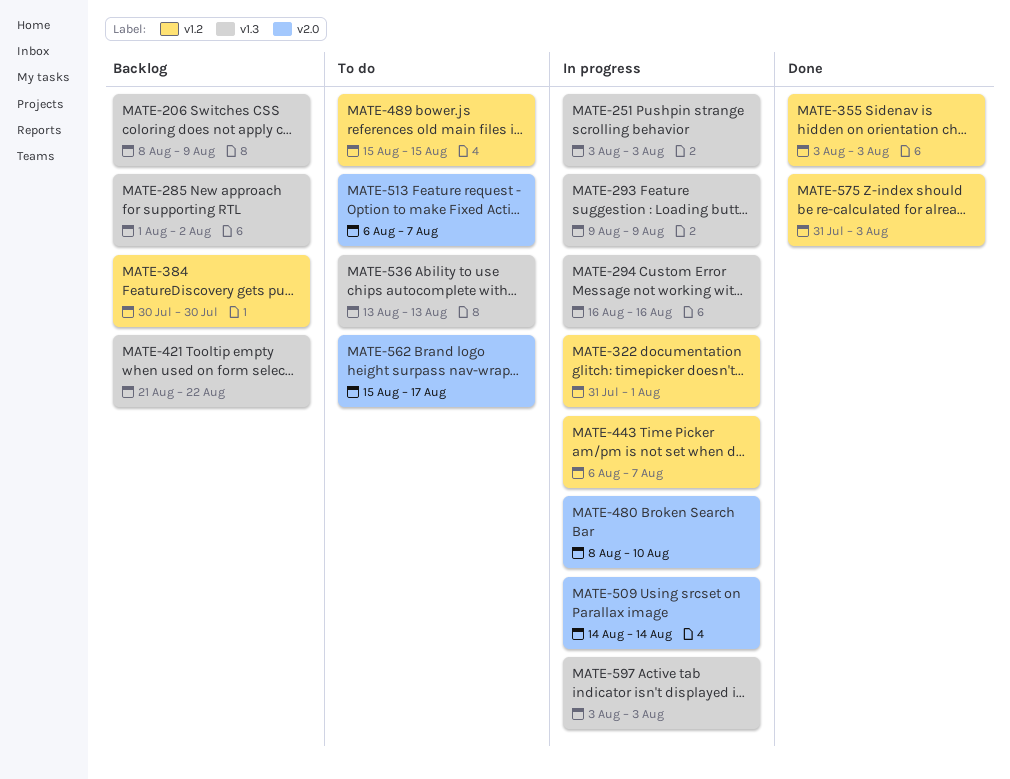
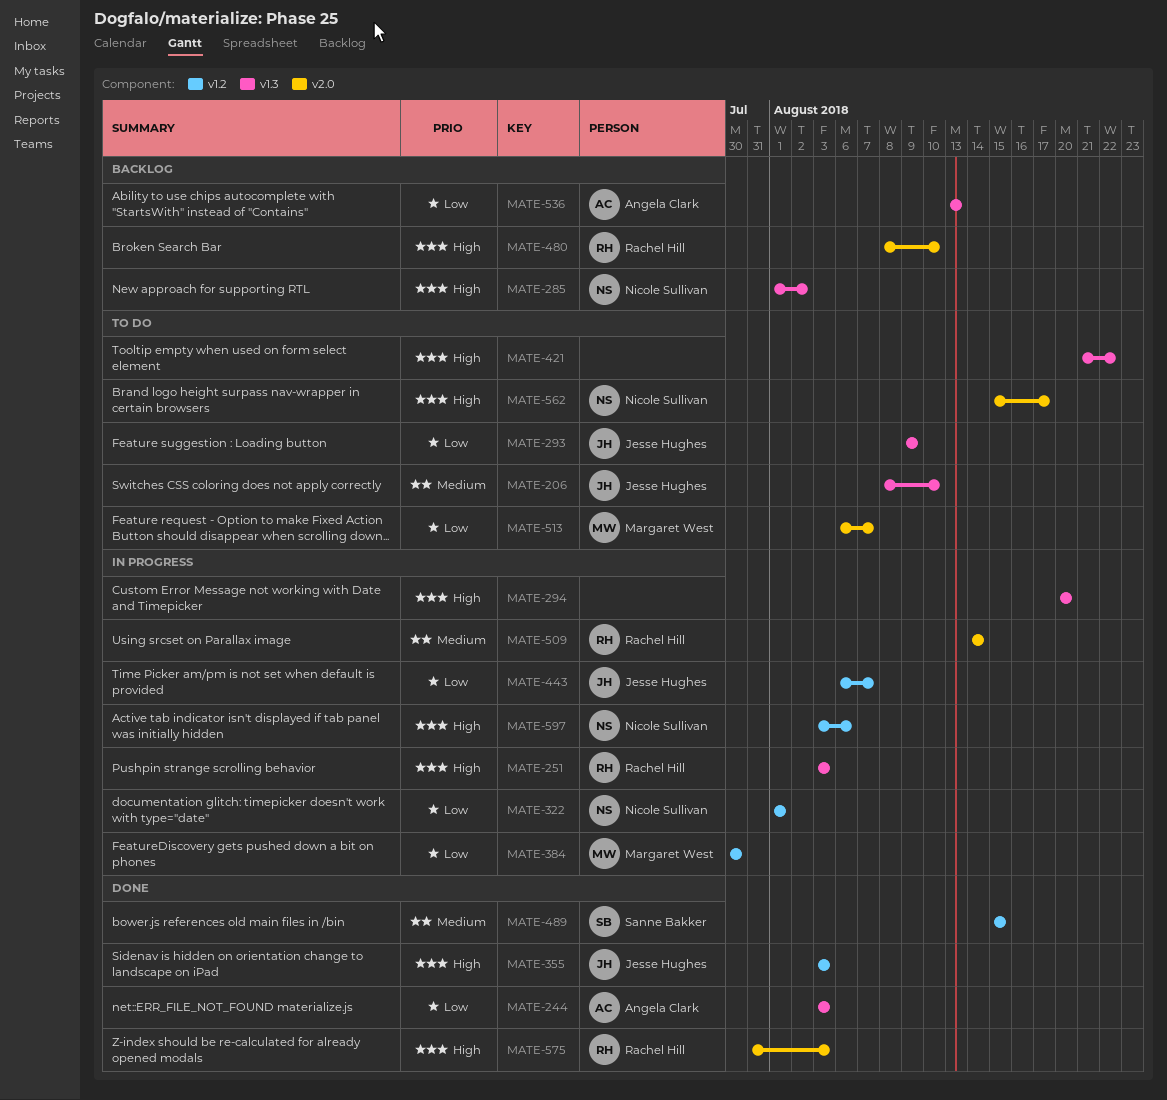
MATE-206, status: Backlog -> To do
MATE-206, due: Aug 9 -> Aug 10
MATE-244: none -> present
MATE-293, status: In progress -> To do
MATE-294, start: Aug 16 -> Aug 20
MATE-294, due: Aug 16 -> Aug 20
MATE-322, start: Jul 31 -> Aug 1
MATE-384, status: Backlog -> In progress
MATE-421, status: Backlog -> To do
MATE-480, status: In progress -> Backlog
MATE-489, status: To do -> Done
MATE-536, status: To do -> Backlog
MATE-575, label: v1.2 -> v2.0
MATE-597, label: v1.3 -> v1.2
MATE-597, due: Aug 3 -> Aug 6

